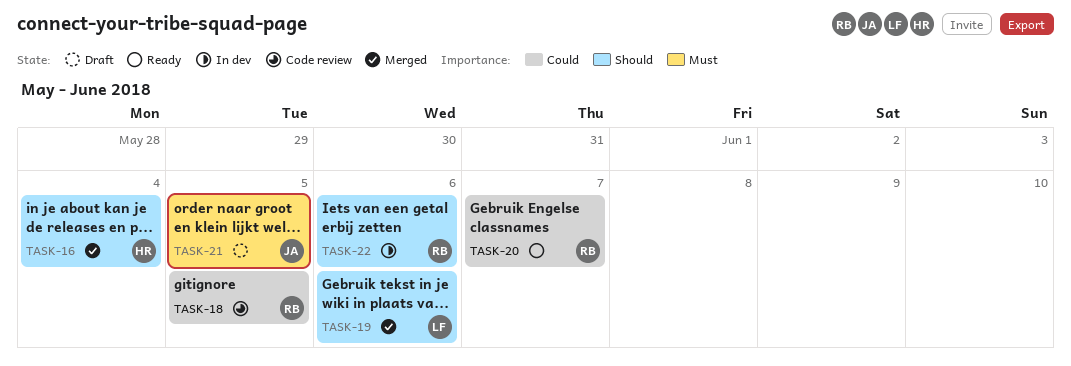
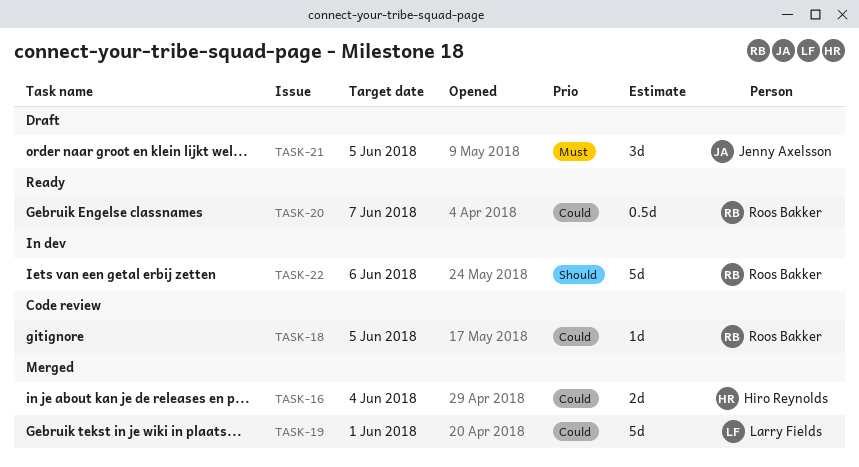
TASK-16, priority: Should -> Could
TASK-19, priority: Should -> Could
TASK-19, due: Jun 6 -> Jun 1

